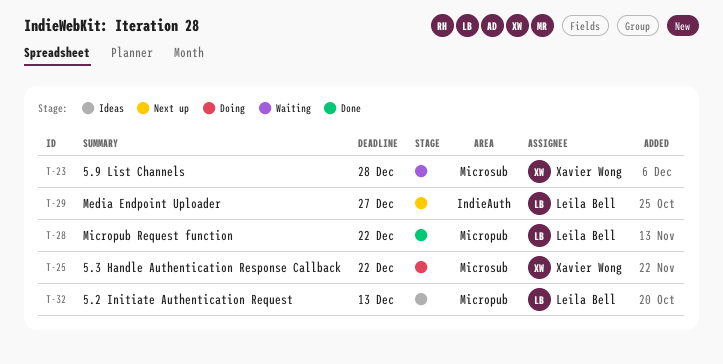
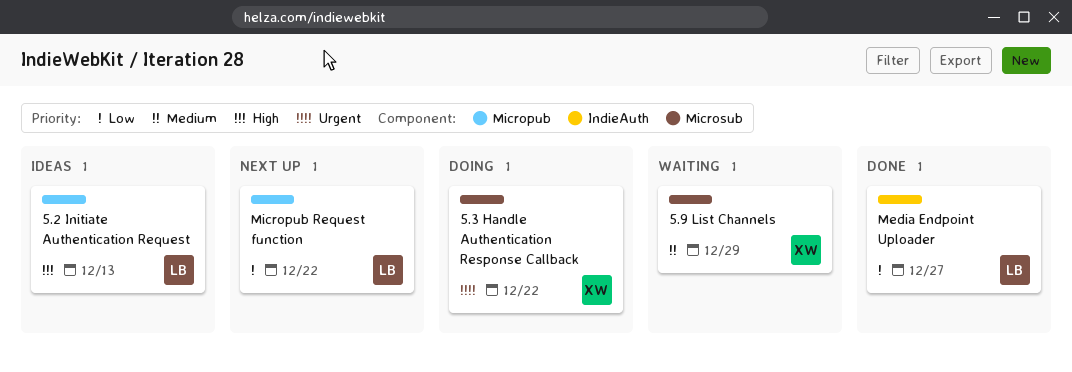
5.9 List Channels, due: Dec 28 -> Dec 29
Media Endpoint Uploader, status: Next up -> Done
Micropub Request function, status: Done -> Next up

